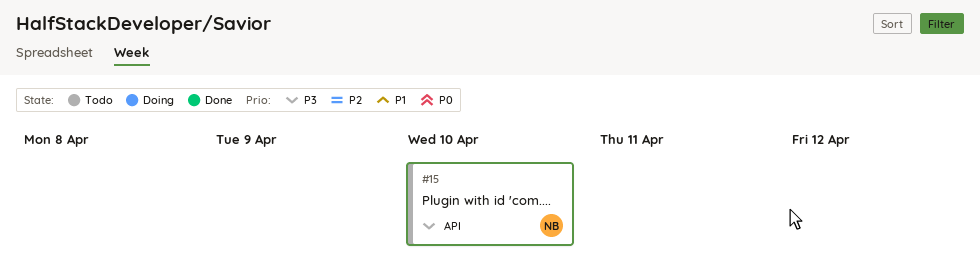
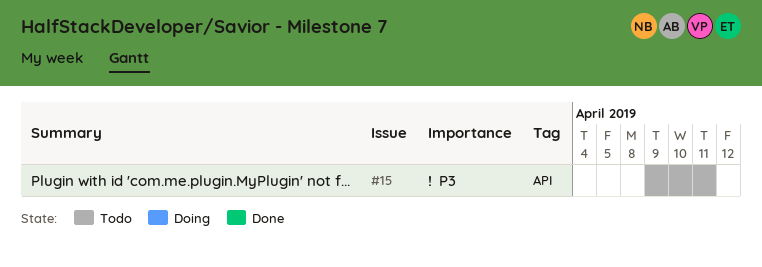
#15, due: Apr 10 -> Apr 11

